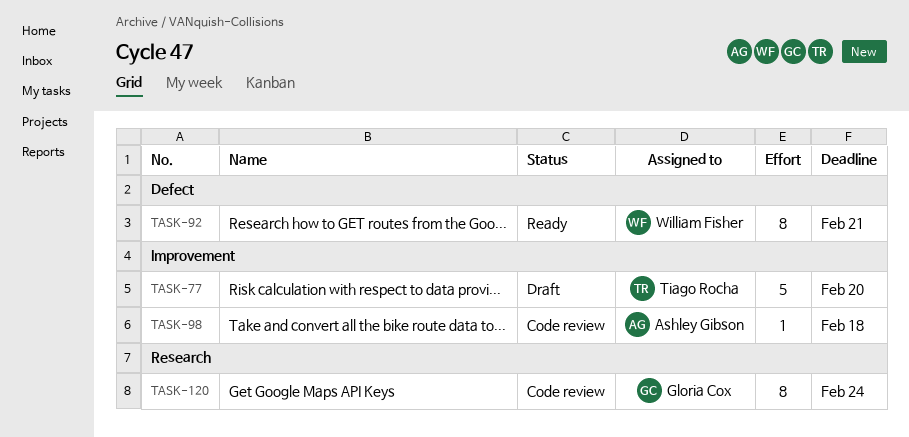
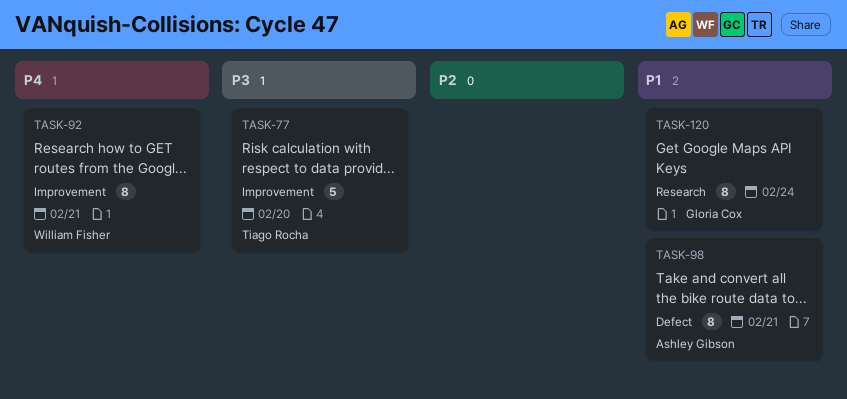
TASK-92, label: Defect -> Improvement
TASK-98, label: Improvement -> Defect
TASK-98, estimate: 1 -> 8
TASK-98, due: Feb 18 -> Feb 21

